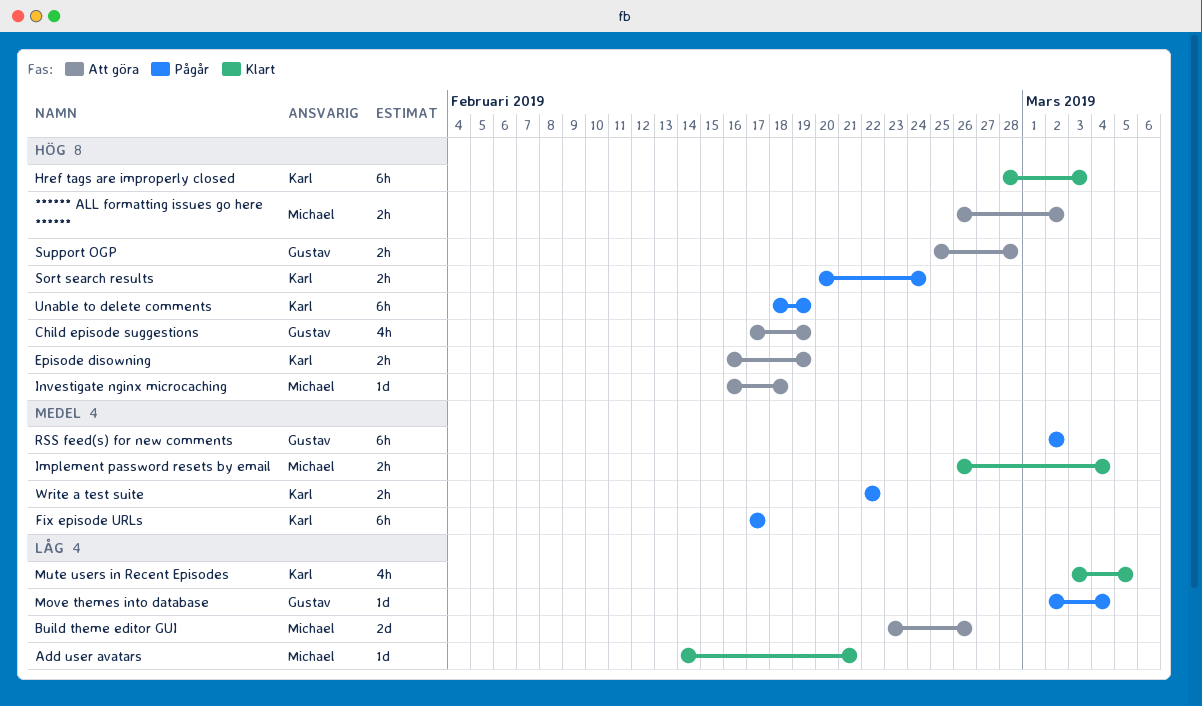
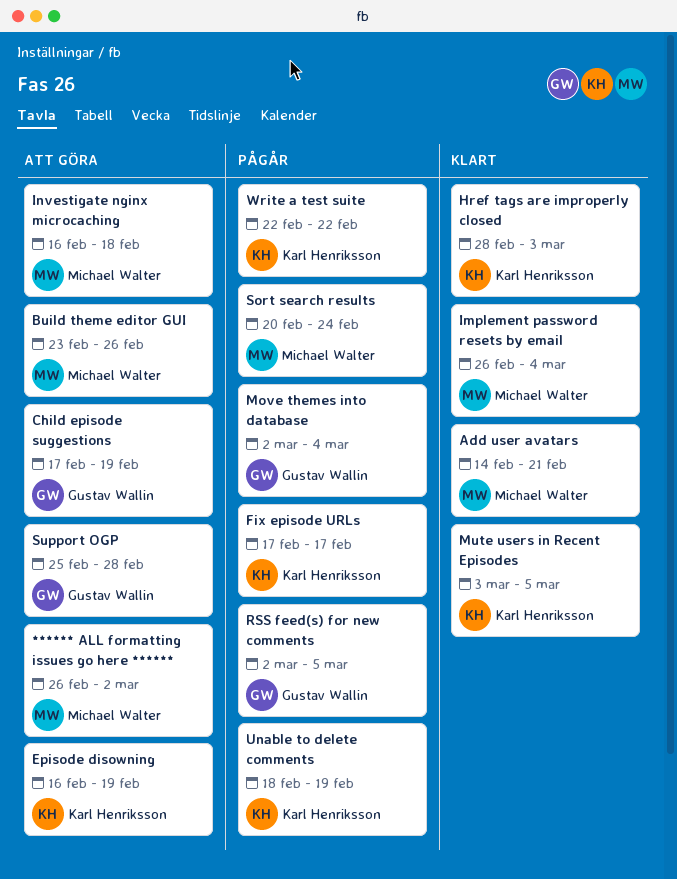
RSS feed(s) for new comments, due: Mar 2 -> Mar 5
Sort search results, owner: Karl Henriksson -> Michael Walter

